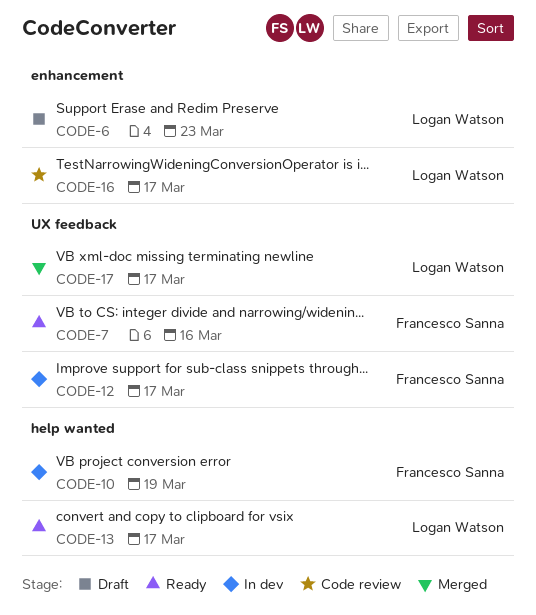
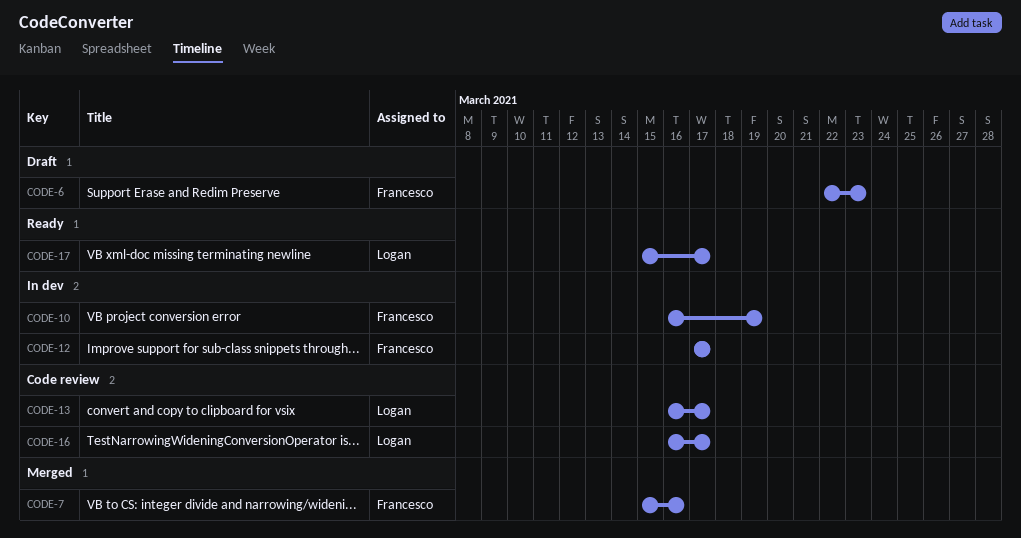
CODE-6, owner: Logan Watson -> Francesco Sanna
CODE-7, status: Ready -> Merged
CODE-13, status: Ready -> Code review
CODE-17, status: Merged -> Ready

